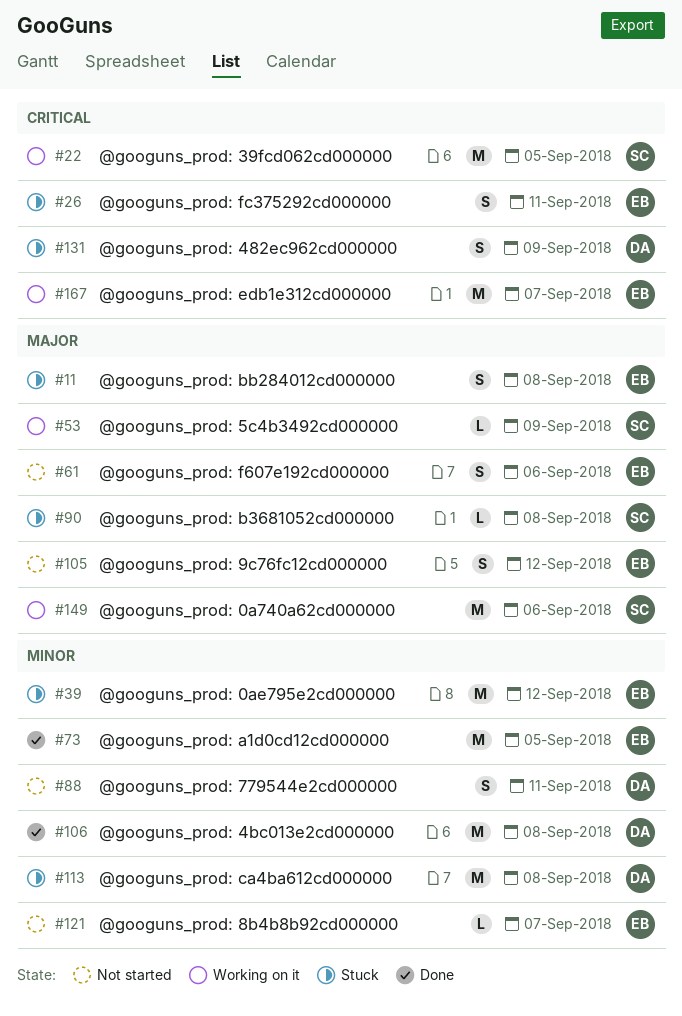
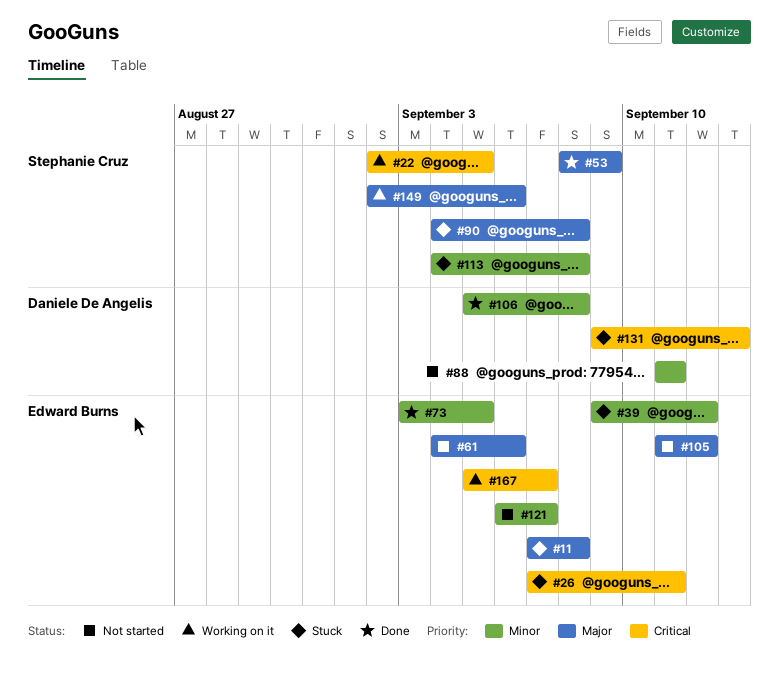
#53, status: Working on it -> Done
#113, owner: Daniele De Angelis -> Stephanie Cruz
#131, due: Sep 9 -> Sep 13

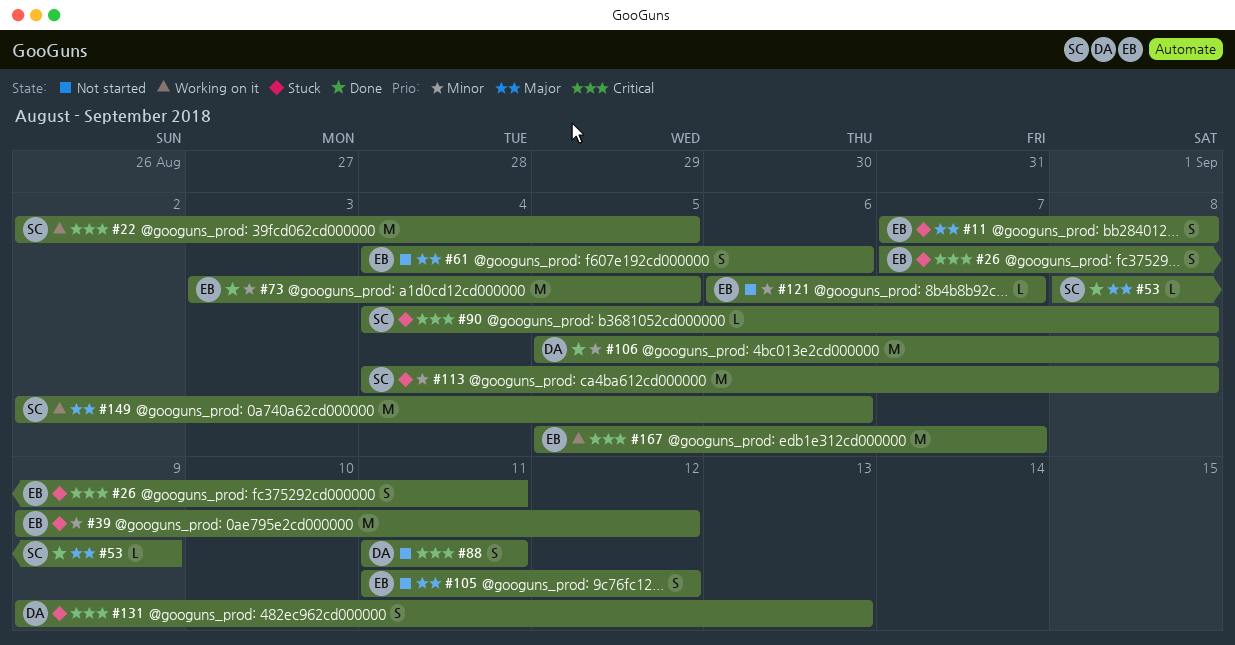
#88, priority: Minor -> Critical
#90, priority: Major -> Critical

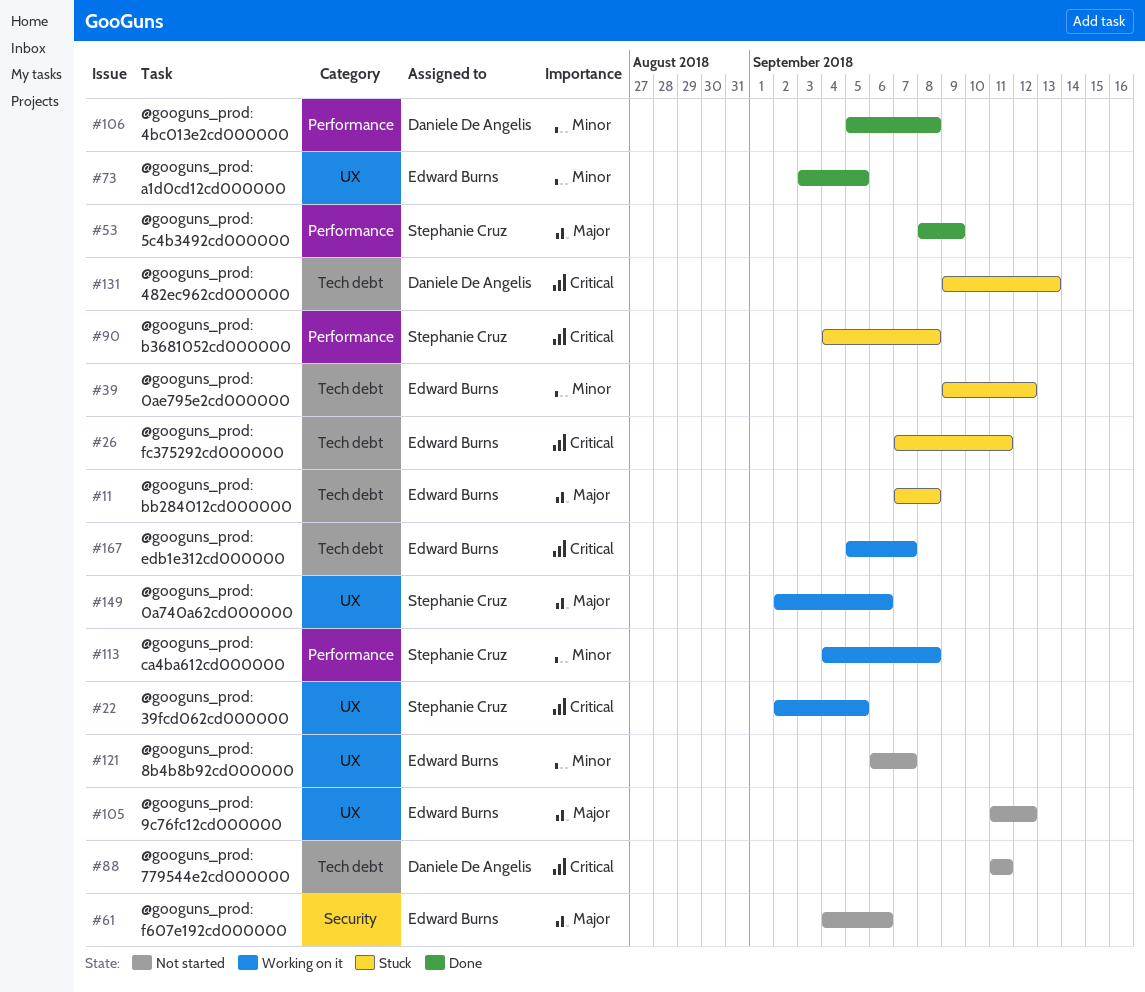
#113, status: Stuck -> Working on it

